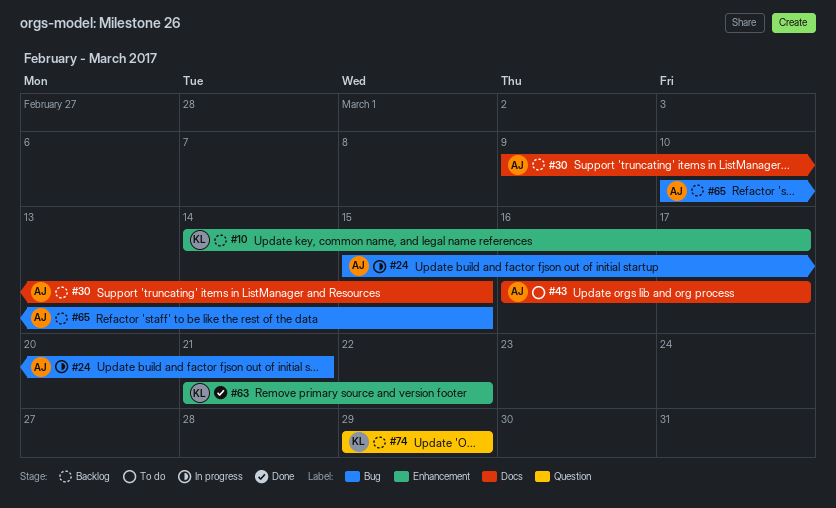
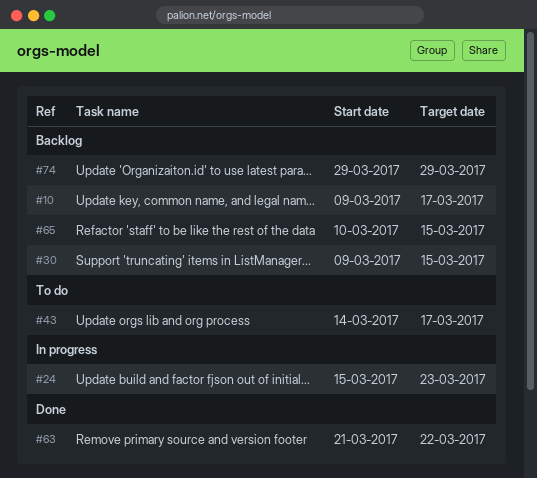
#10, start: Mar 14 -> Mar 9
#24, due: Mar 21 -> Mar 23
#43, start: Mar 16 -> Mar 14

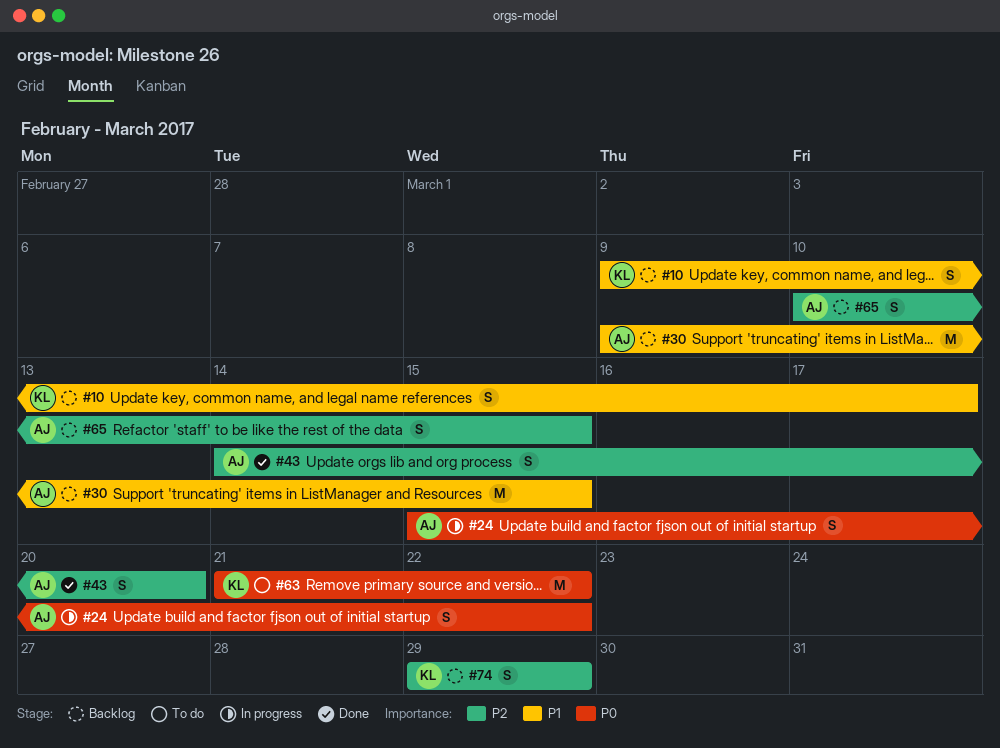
#24, due: Mar 23 -> Mar 22
#43, status: To do -> Done
#43, due: Mar 17 -> Mar 20
#63, status: Done -> To do

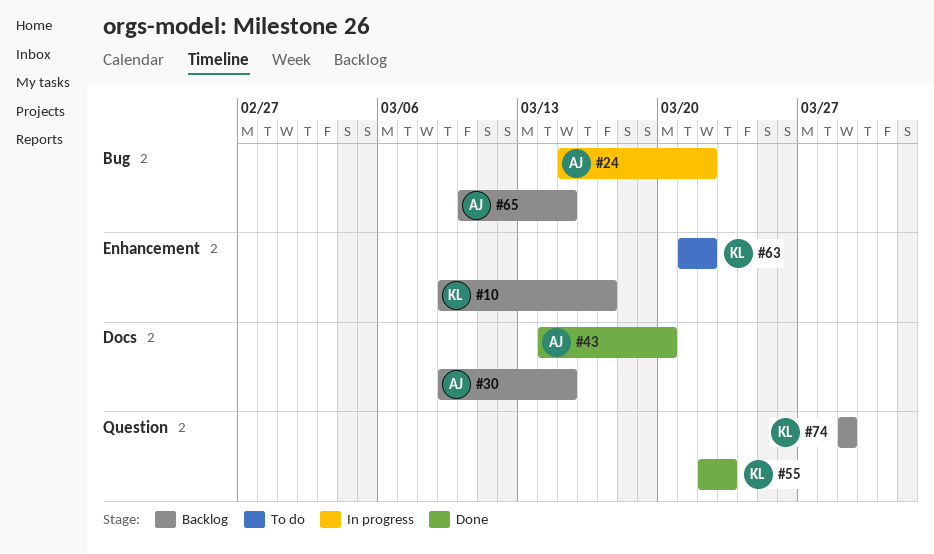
#55: none -> present

